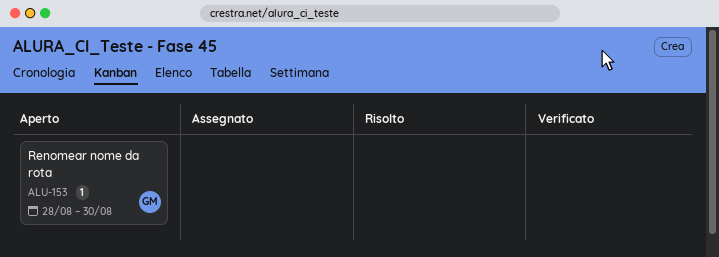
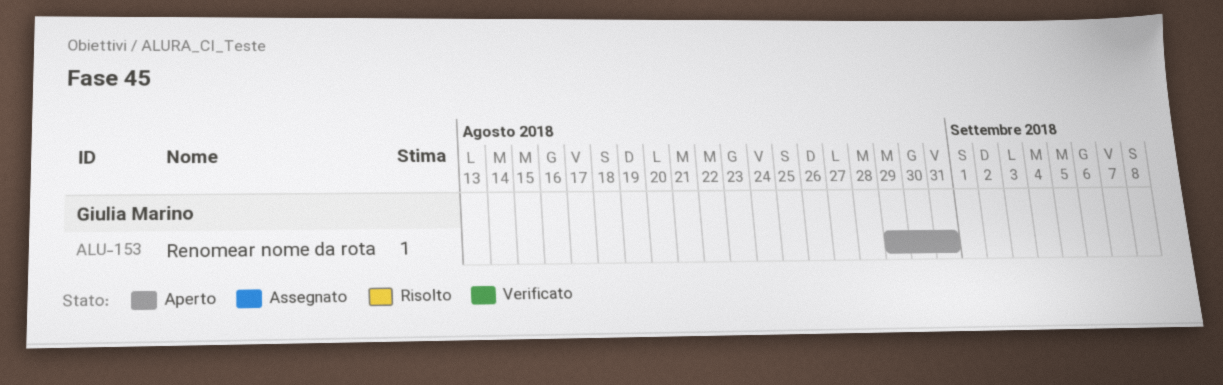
ALU-153, start: Aug 28 -> Aug 29
ALU-153, due: Aug 30 -> Aug 31

